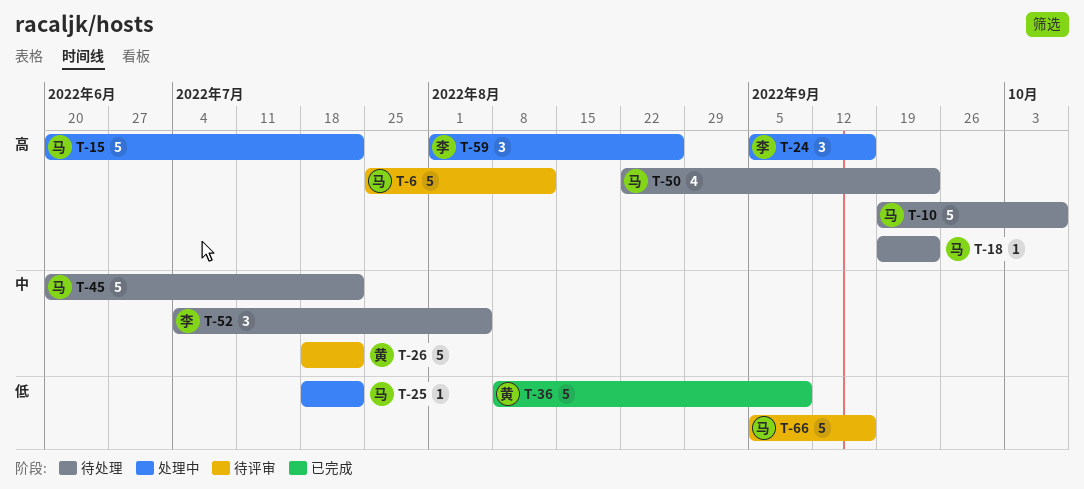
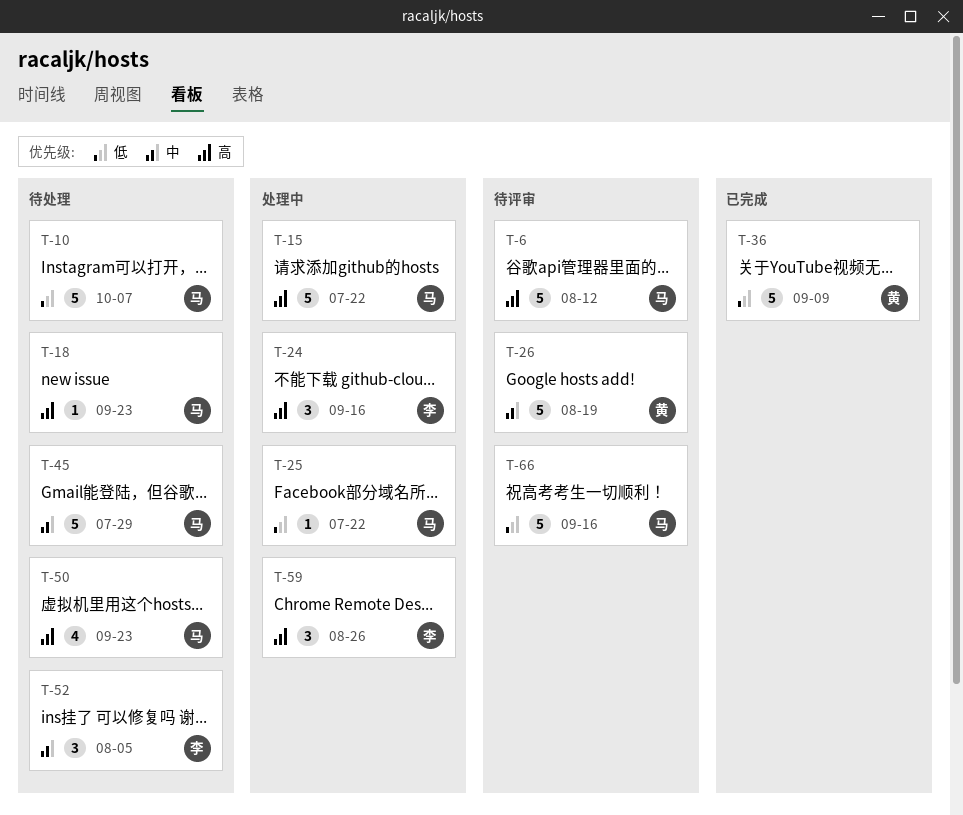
T-10, priority: 高 -> 低
T-26, due: Jul 22 -> Aug 19
T-45, due: Jul 22 -> Jul 29

